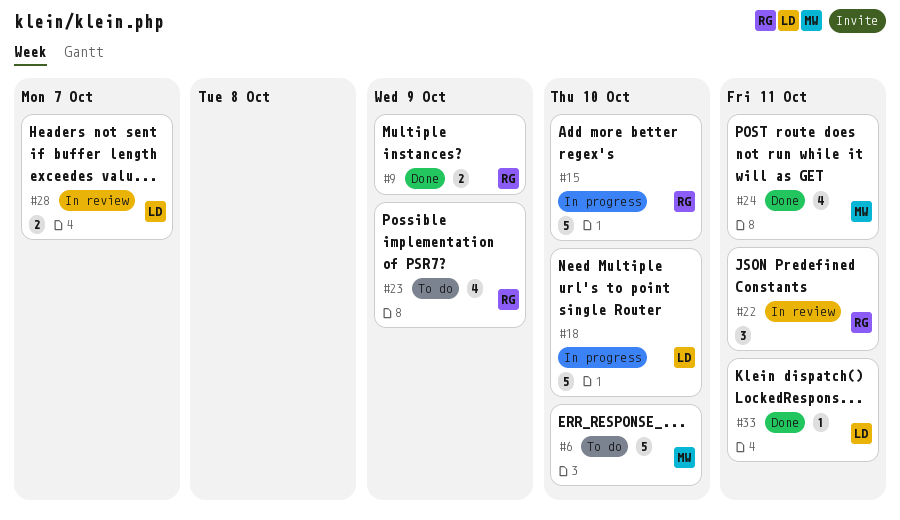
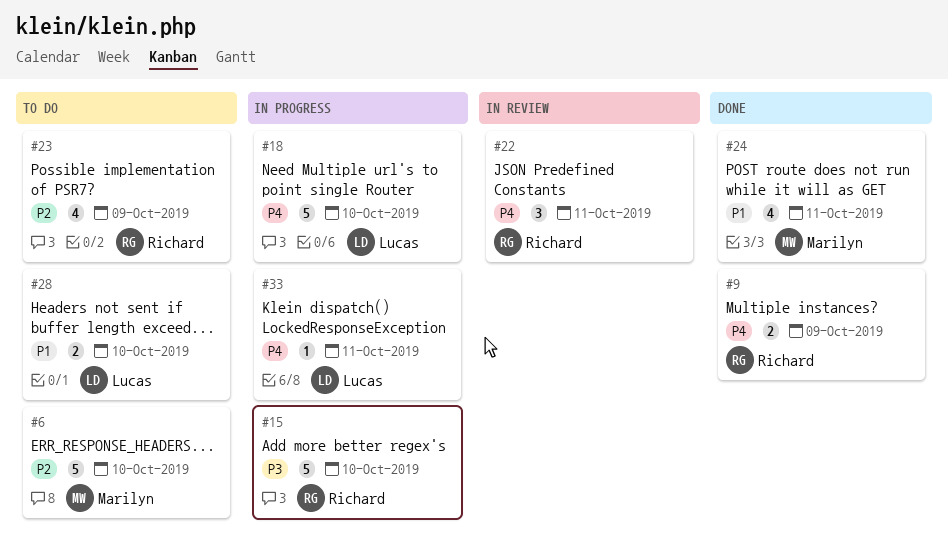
#28, status: In review -> To do
#28, due: Oct 7 -> Oct 10
#33, status: Done -> In progress

